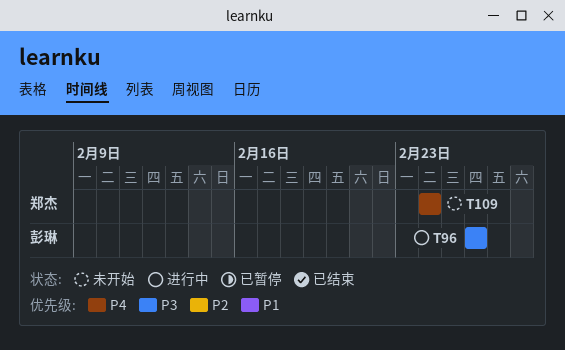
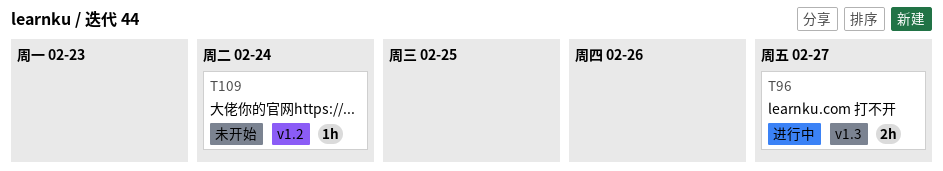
T96, due: Feb 26 -> Feb 27

